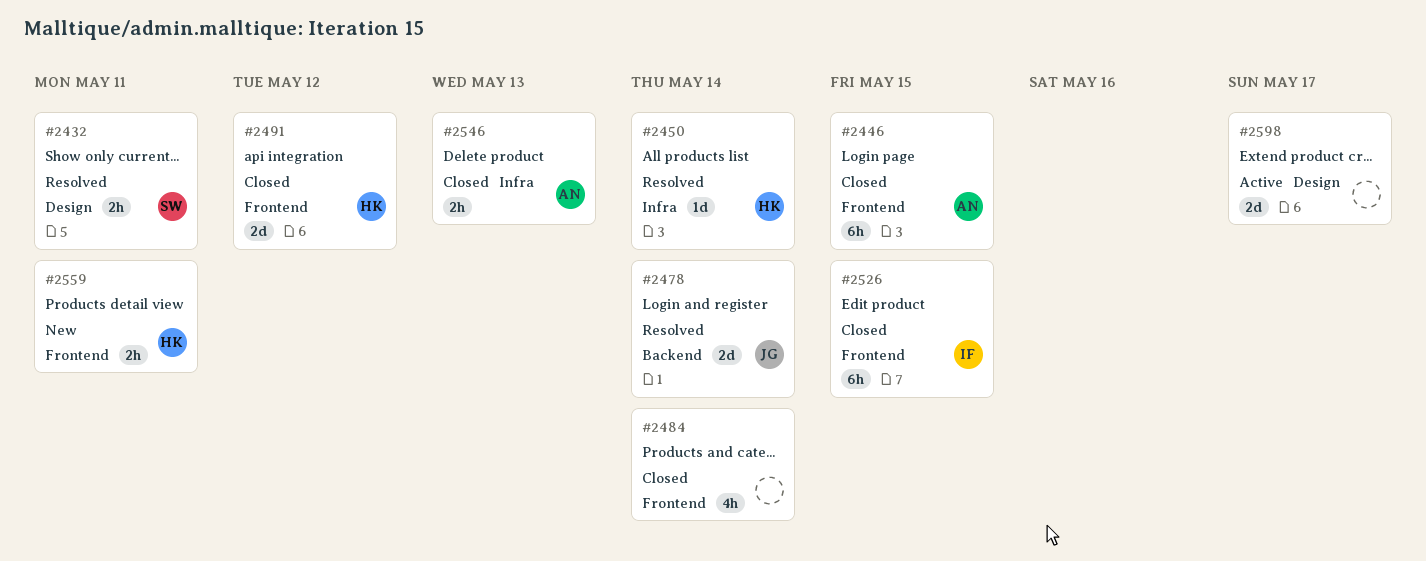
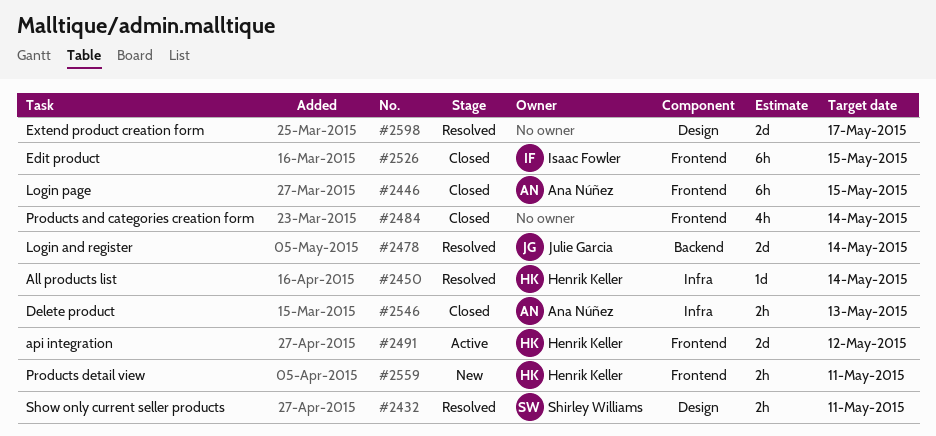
#2491, status: Closed -> Active
#2598, status: Active -> Resolved

